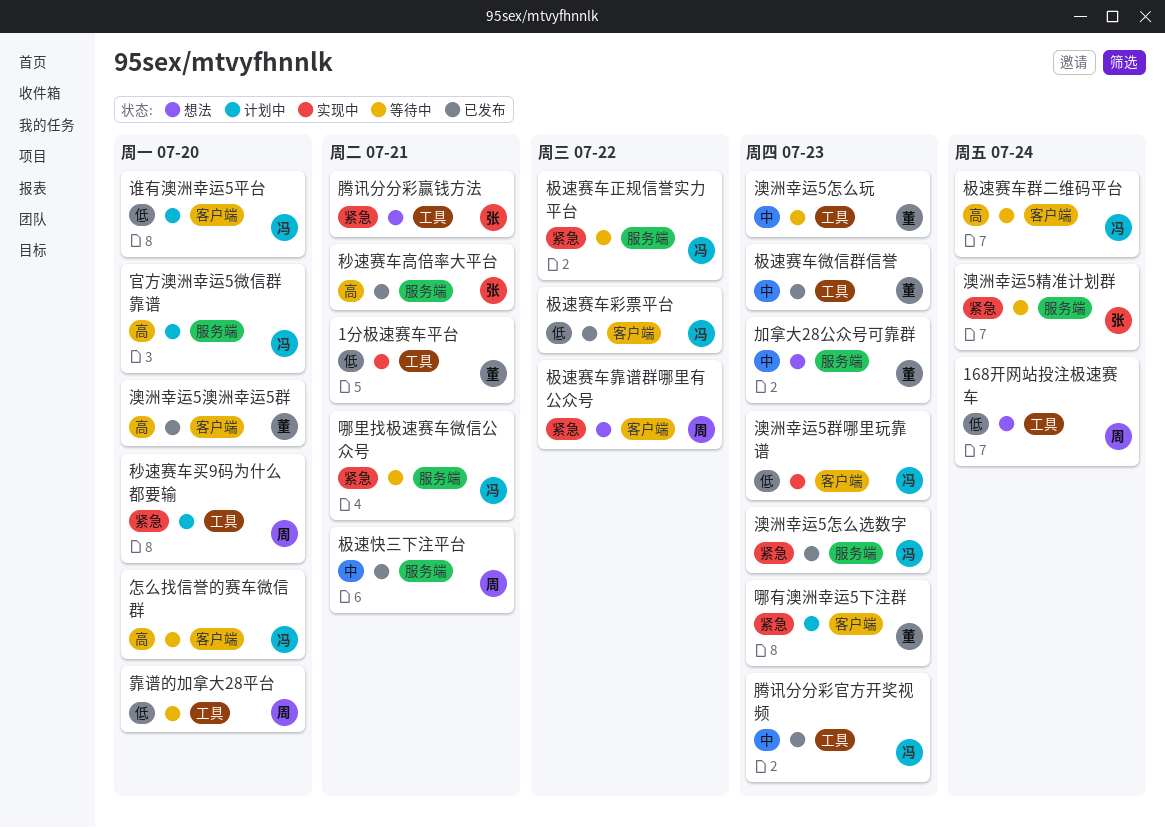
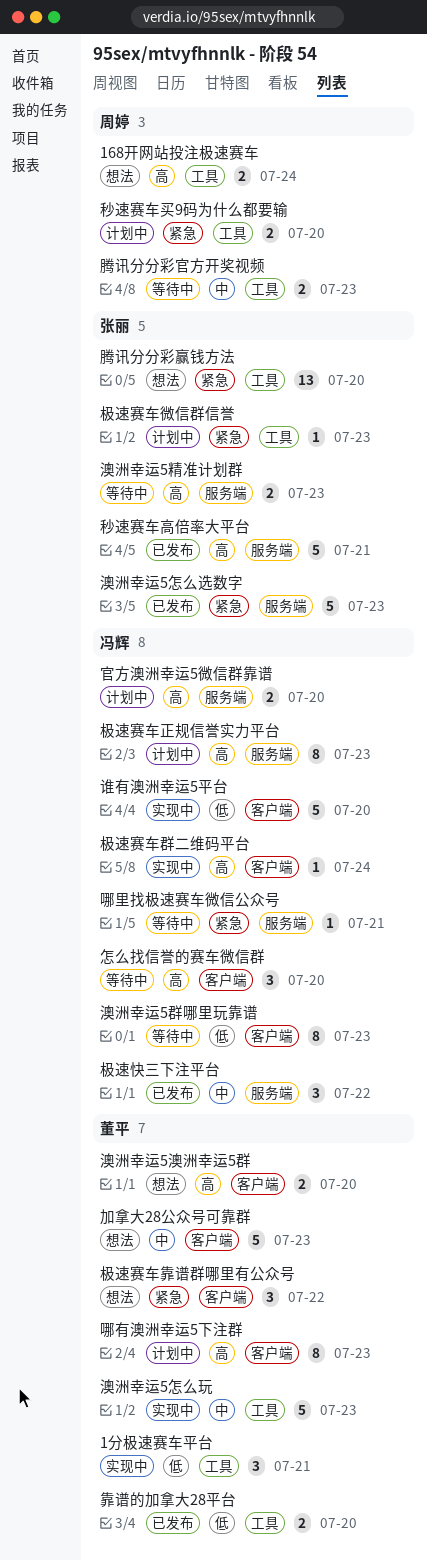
168开网站投注极速赛车, priority: 低 -> 高
加拿大28公众号可靠群, label: 服务端 -> 客户端
哪有澳洲幸运5下注群, priority: 紧急 -> 高
极速快三下注平台, owner: 周婷 -> 冯辉
极速快三下注平台, due: Jul 21 -> Jul 22
极速赛车彩票平台: present -> none
极速赛车微信群信誉, status: 已发布 -> 计划中
极速赛车微信群信誉, owner: 董平 -> 张丽
极速赛车微信群信誉, priority: 中 -> 紧急
极速赛车正规信誉实力平台, status: 等待中 -> 计划中
极速赛车正规信誉实力平台, priority: 紧急 -> 高
极速赛车正规信誉实力平台, due: Jul 22 -> Jul 23
极速赛车群二维码平台, status: 等待中 -> 实现中
极速赛车靠谱群哪里有公众号, owner: 周婷 -> 董平
澳洲幸运5怎么玩, status: 等待中 -> 实现中
澳洲幸运5怎么选数字, owner: 冯辉 -> 张丽
澳洲幸运5澳洲幸运5群, status: 已发布 -> 想法
澳洲幸运5精准计划群, priority: 紧急 -> 高
澳洲幸运5精准计划群, due: Jul 24 -> Jul 23
澳洲幸运5群哪里玩靠谱, status: 实现中 -> 等待中
腾讯分分彩官方开奖视频, status: 已发布 -> 等待中
腾讯分分彩官方开奖视频, owner: 冯辉 -> 周婷
腾讯分分彩赢钱方法, due: Jul 21 -> Jul 20
谁有澳洲幸运5平台, status: 计划中 -> 实现中
靠谱的加拿大28平台, status: 等待中 -> 已发布
靠谱的加拿大28平台, owner: 周婷 -> 董平

